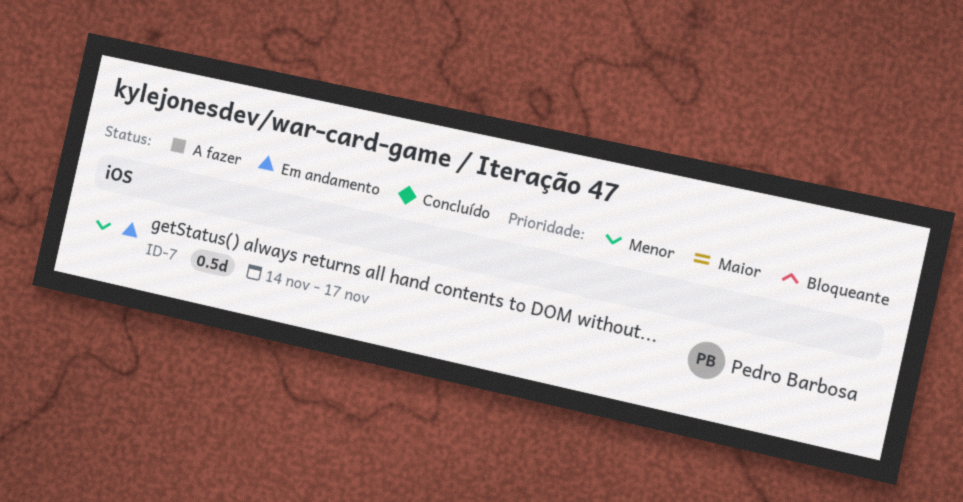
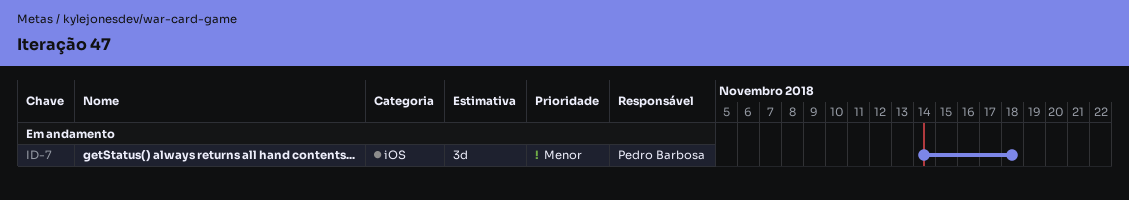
ID-7, estimate: 0.5d -> 3d
ID-7, due: Nov 17 -> Nov 18

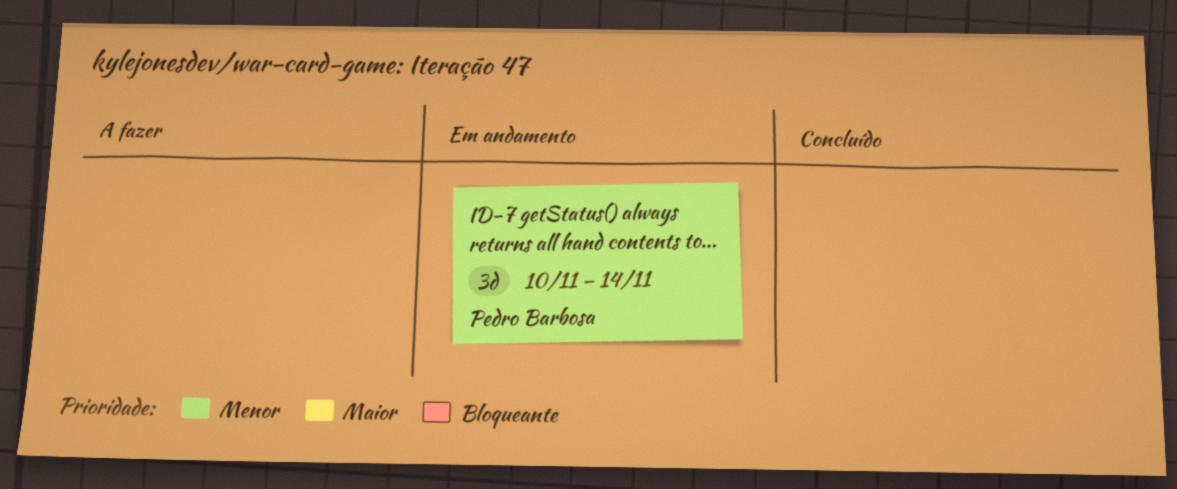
ID-7, start: Nov 14 -> Nov 10
ID-7, due: Nov 18 -> Nov 14

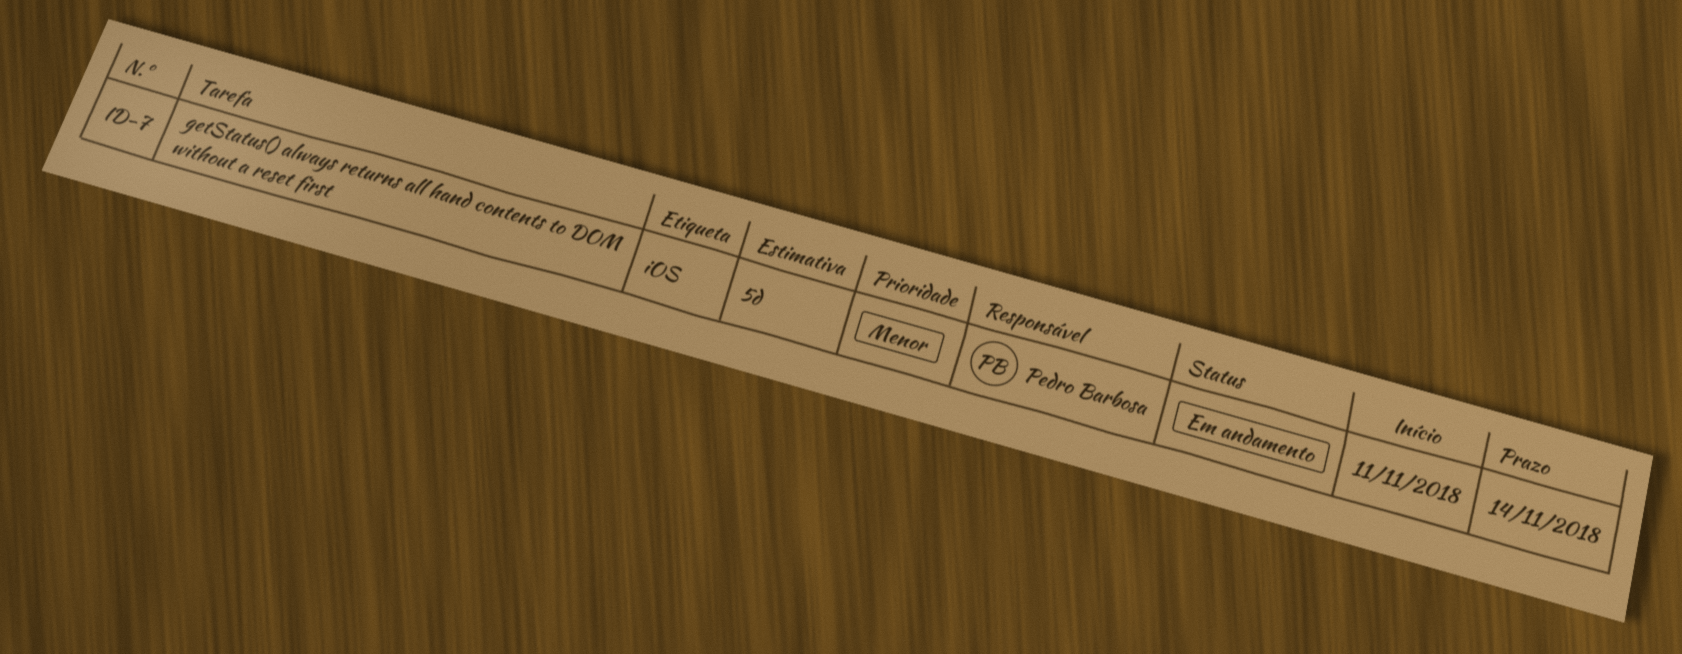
ID-7, estimate: 3d -> 5d
ID-7, start: Nov 10 -> Nov 11

